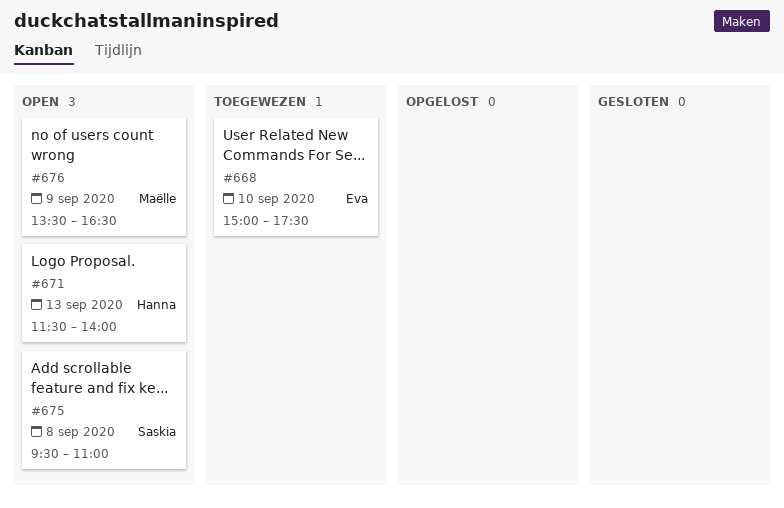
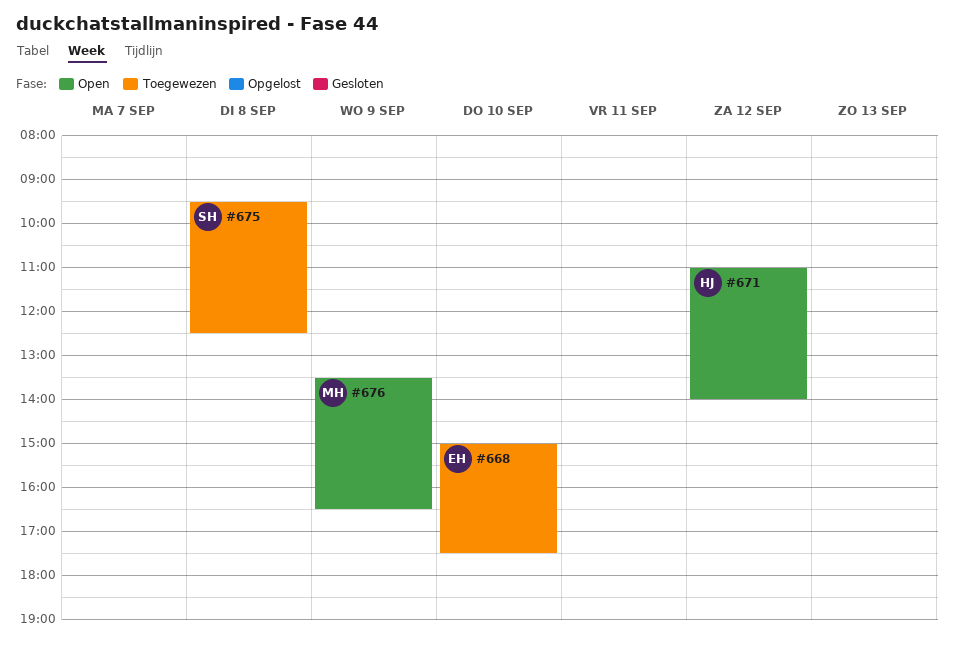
#671, day: Sep 13 -> Sep 12
#671, begins: 11:30 -> 11:00
#675, status: Open -> Toegewezen
#675, ends: 11:00 -> 12:30

